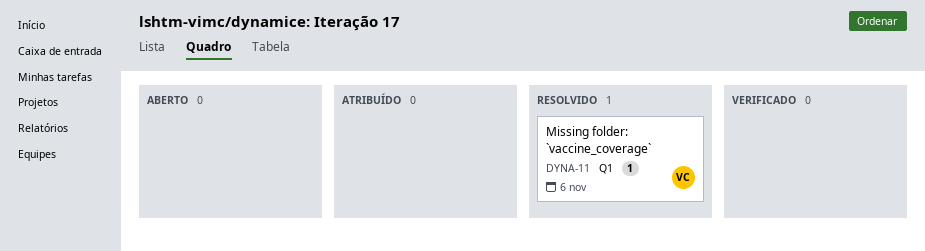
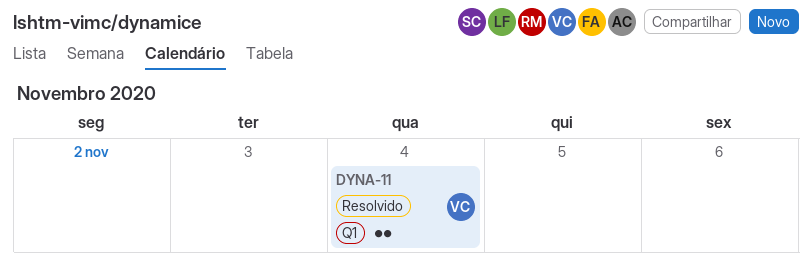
DYNA-11, estimate: 1 -> 2
DYNA-11, day: Nov 6 -> Nov 4

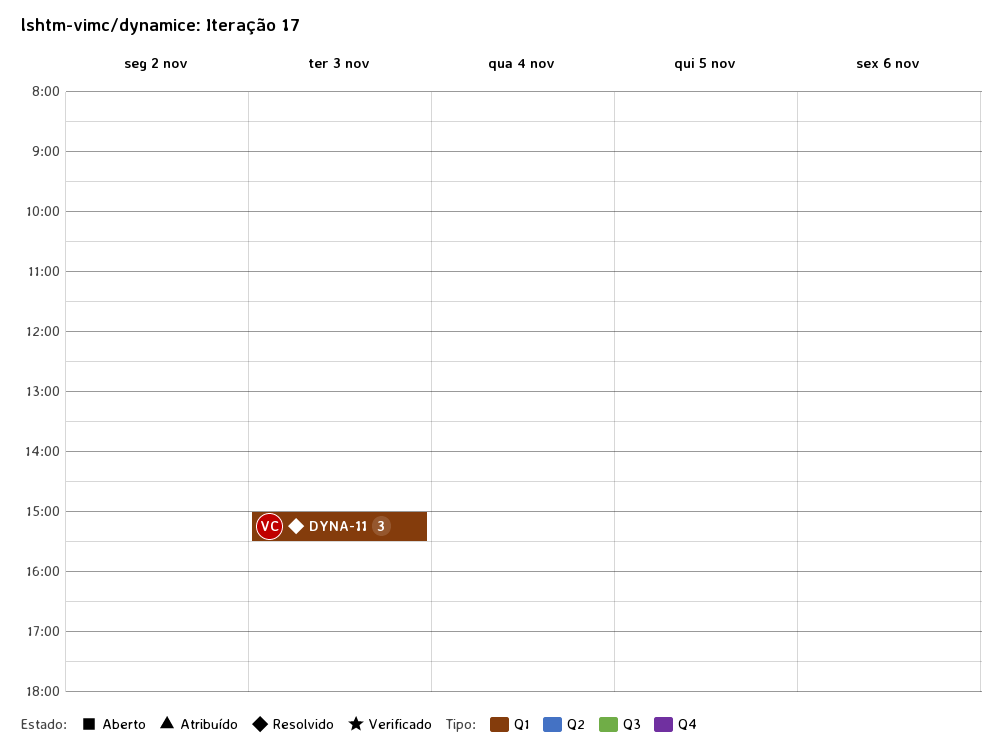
DYNA-11, estimate: 2 -> 3
DYNA-11, day: Nov 4 -> Nov 3

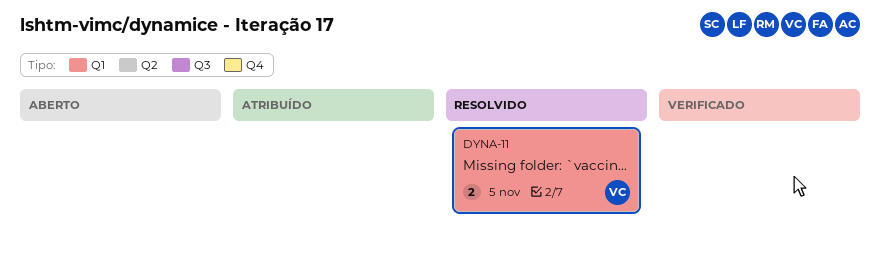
DYNA-11, estimate: 3 -> 2
DYNA-11, day: Nov 3 -> Nov 5

